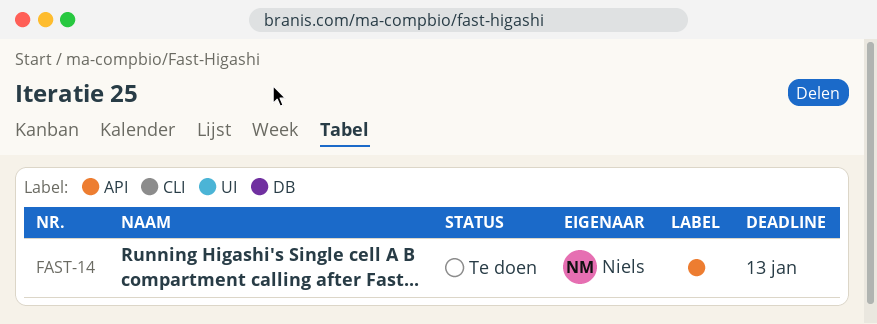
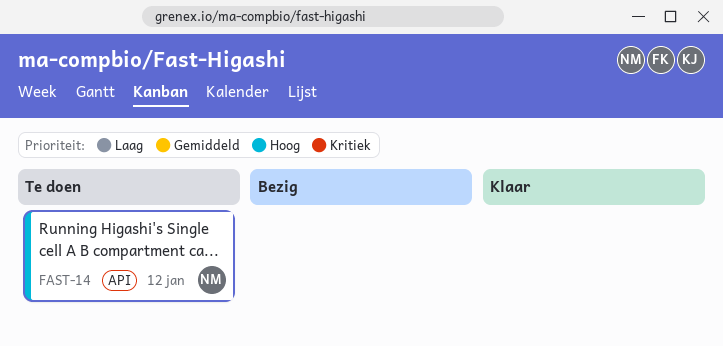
FAST-14, due: Jan 13 -> Jan 12

